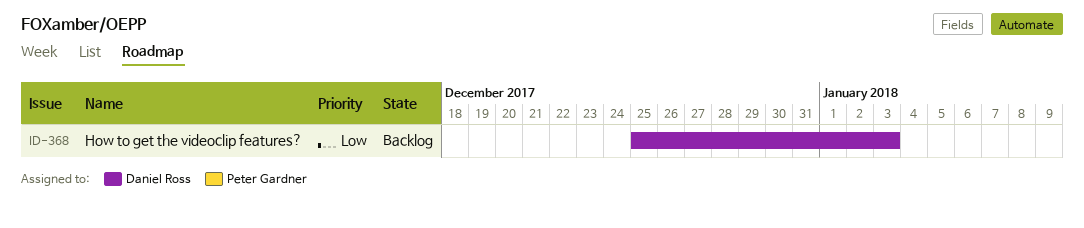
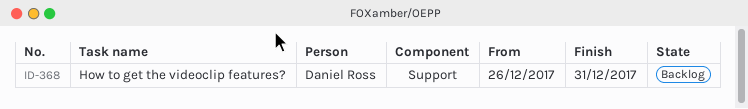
ID-368, start: Dec 25 -> Dec 26
ID-368, due: Jan 3 -> Dec 31

